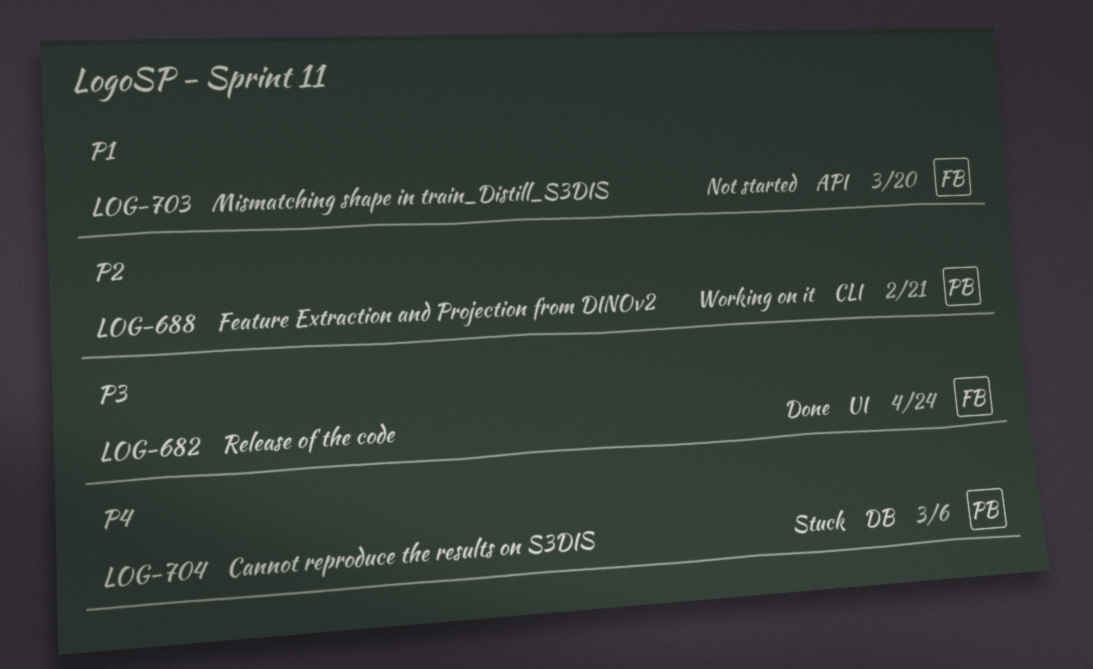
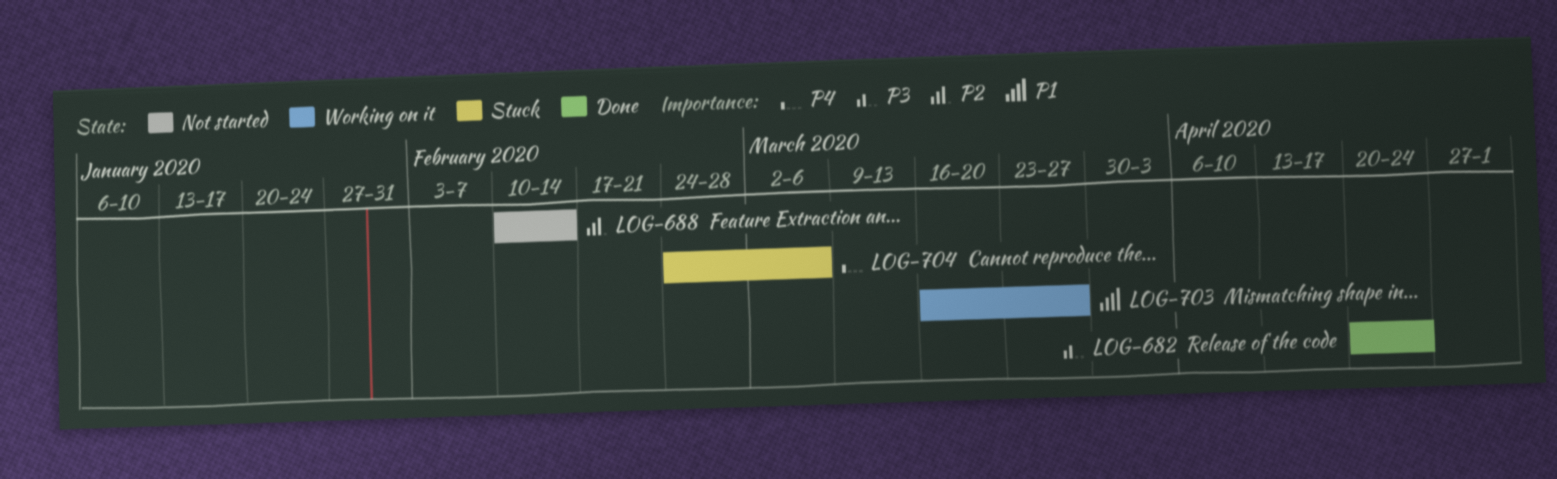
LOG-688, status: Working on it -> Not started
LOG-688, due: Feb 21 -> Feb 14
LOG-703, status: Not started -> Working on it
LOG-703, due: Mar 20 -> Mar 27

